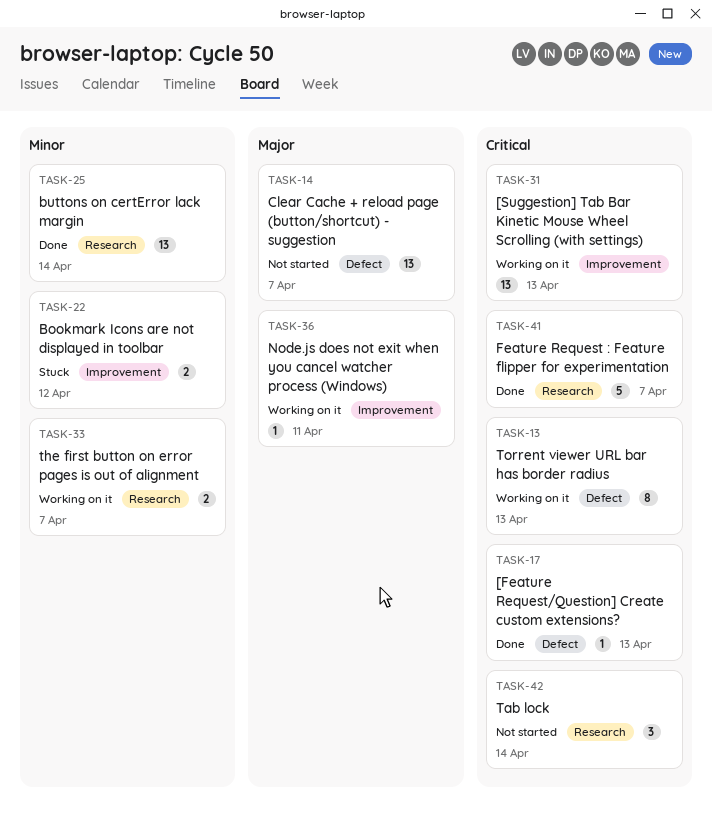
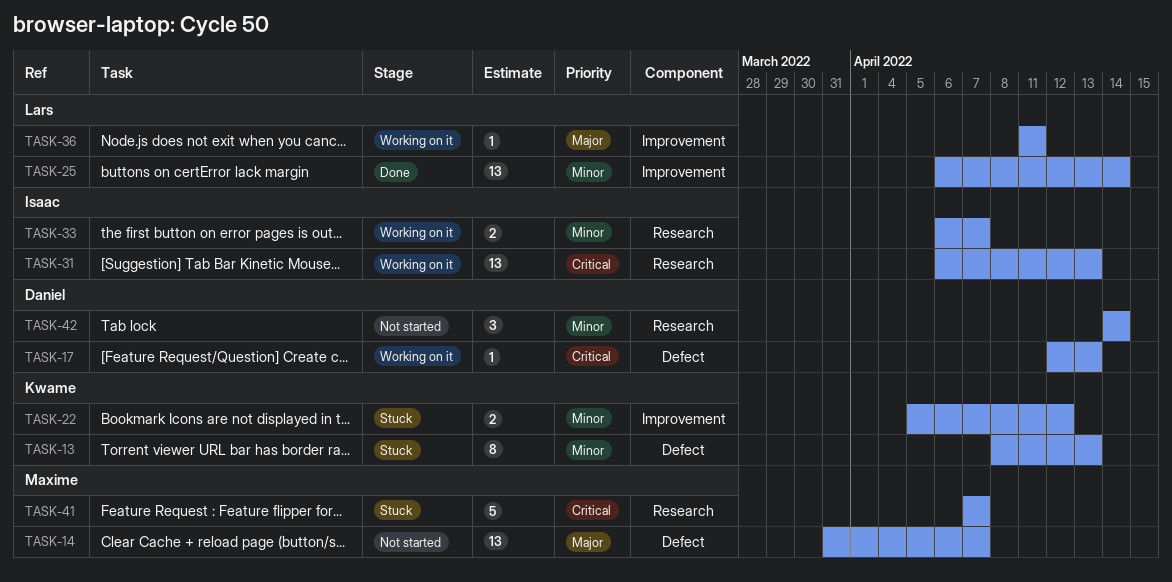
TASK-13, status: Working on it -> Stuck
TASK-13, priority: Critical -> Minor
TASK-17, status: Done -> Working on it
TASK-25, label: Research -> Improvement
TASK-31, label: Improvement -> Research
TASK-41, status: Done -> Stuck
TASK-42, priority: Critical -> Minor

